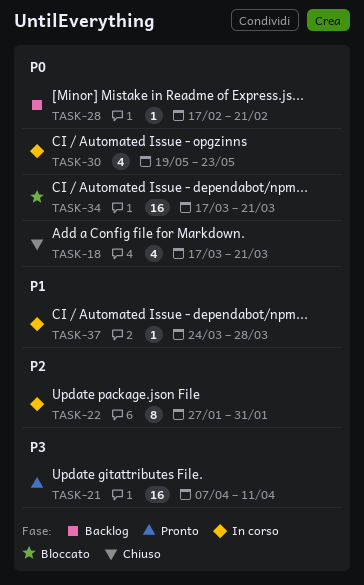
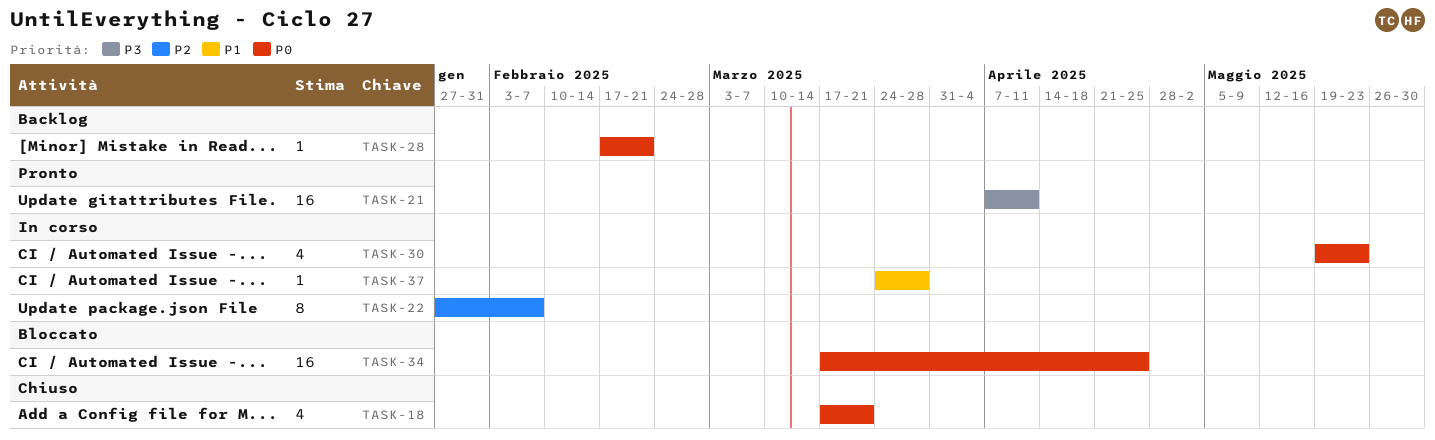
TASK-22, due: Jan 31 -> Feb 7
TASK-34, due: Mar 21 -> Apr 25

